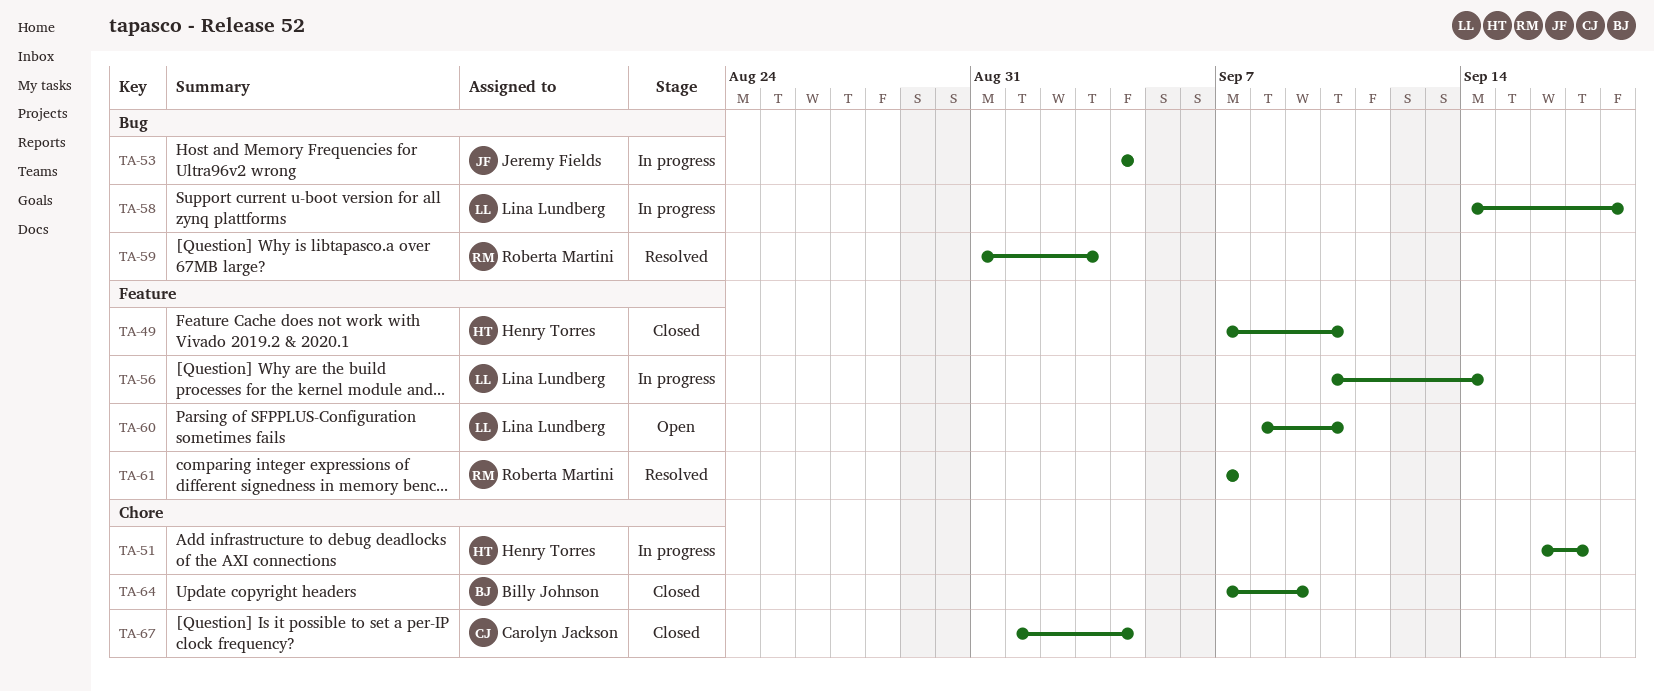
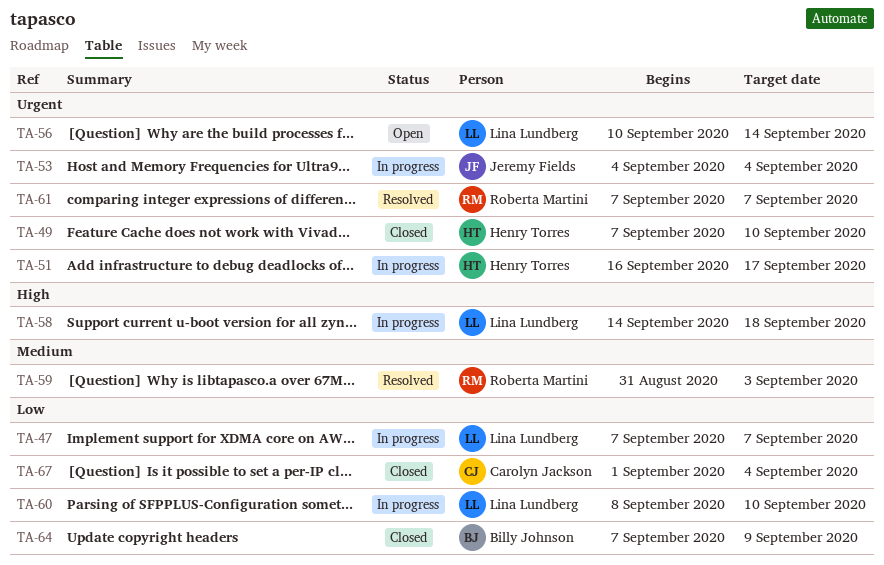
TA-47: none -> present
TA-56, status: In progress -> Open
TA-60, status: Open -> In progress

